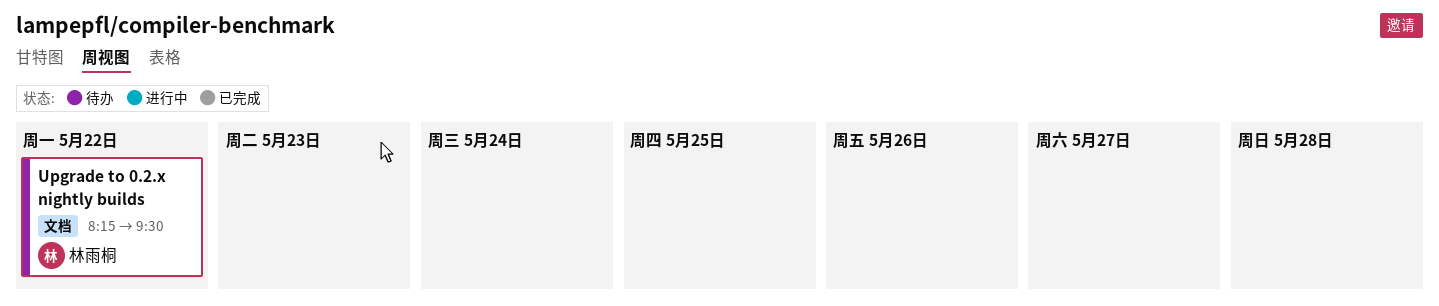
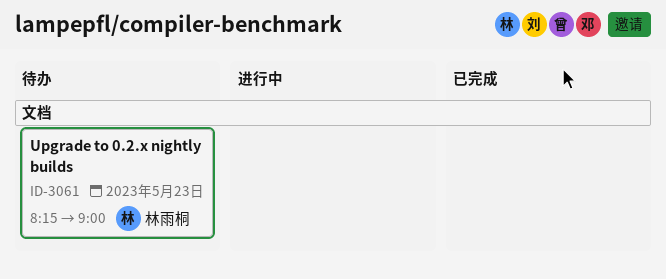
Upgrade to 0.2.x nightly builds, day: May 22 -> May 23
Upgrade to 0.2.x nightly builds, ends: 09:30 -> 09:00

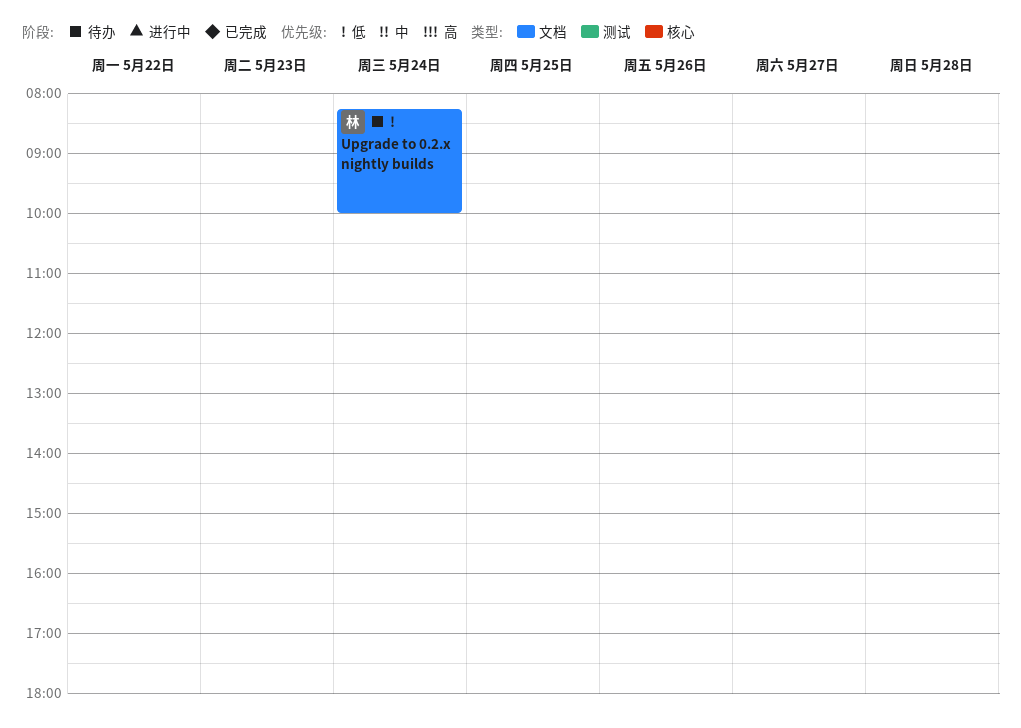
Upgrade to 0.2.x nightly builds, day: May 23 -> May 24
Upgrade to 0.2.x nightly builds, ends: 09:00 -> 10:00

